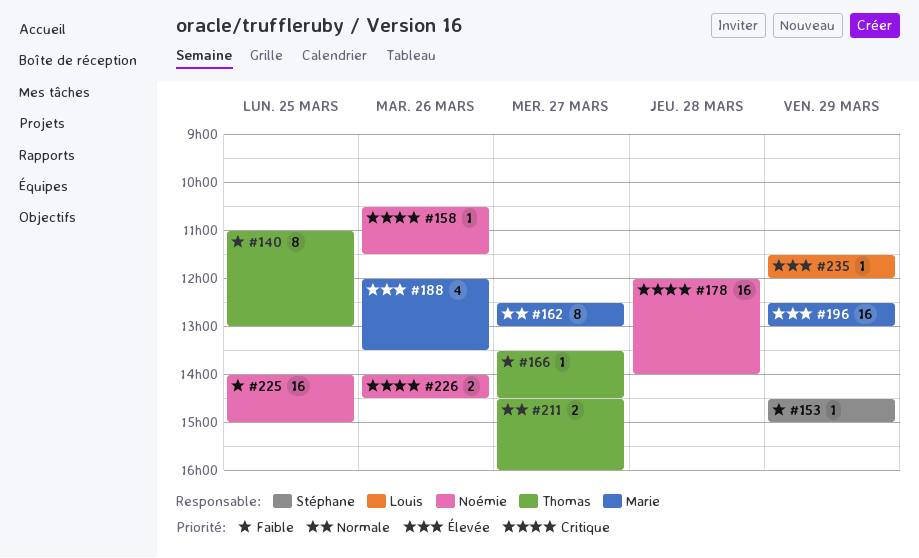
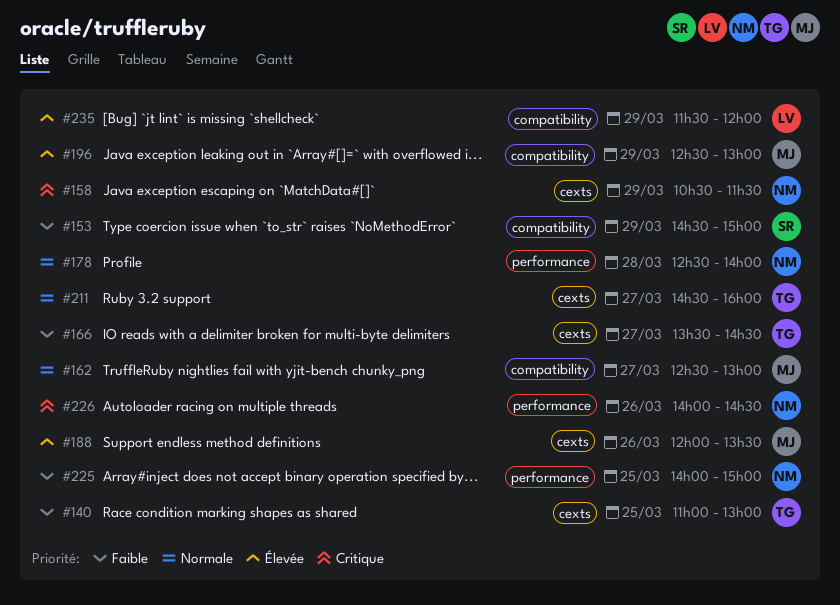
#158, day: Mar 26 -> Mar 29
#178, priority: Critique -> Normale
#178, begins: 12:00 -> 12:30

